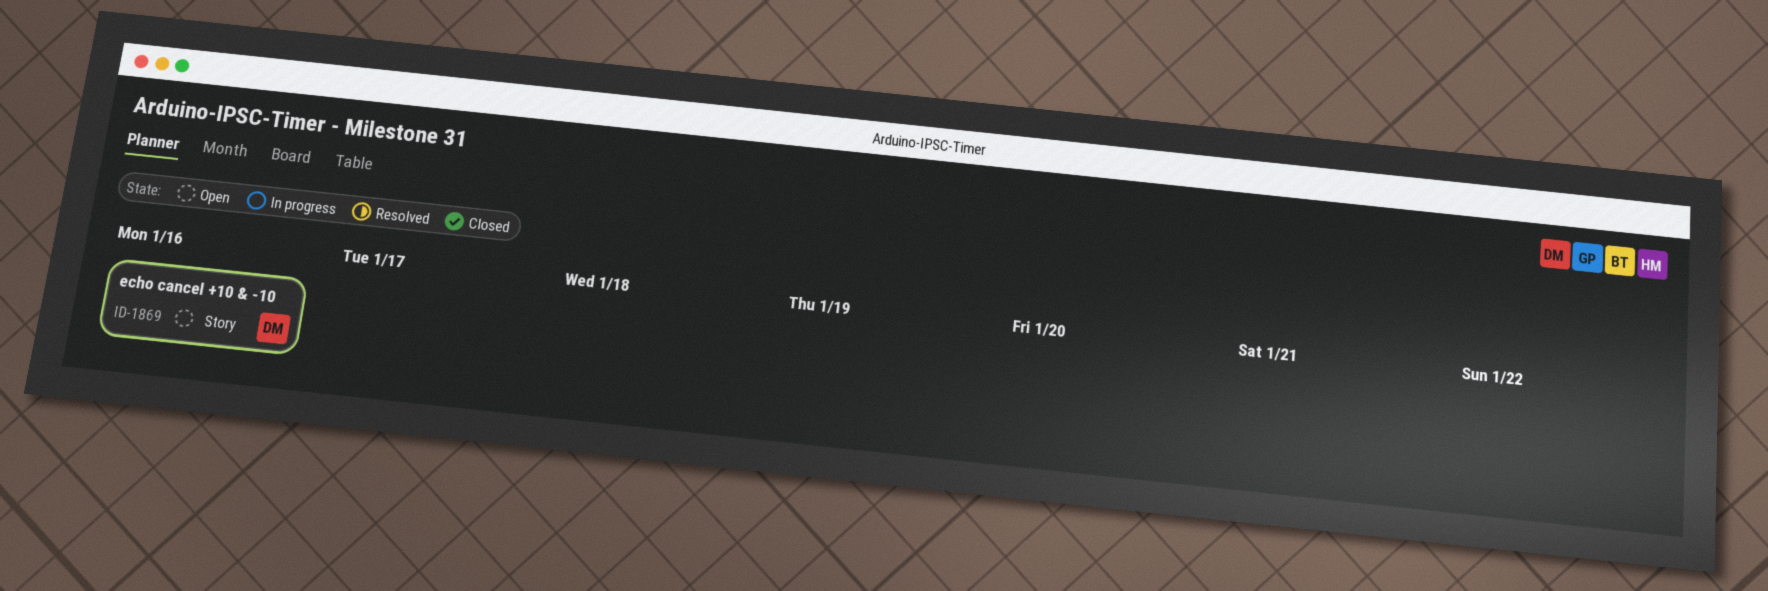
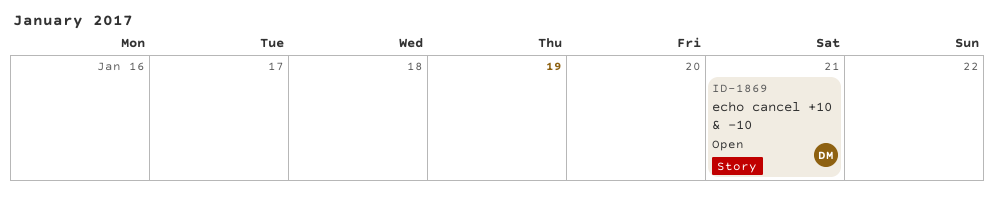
ID-1869, due: Jan 16 -> Jan 21

